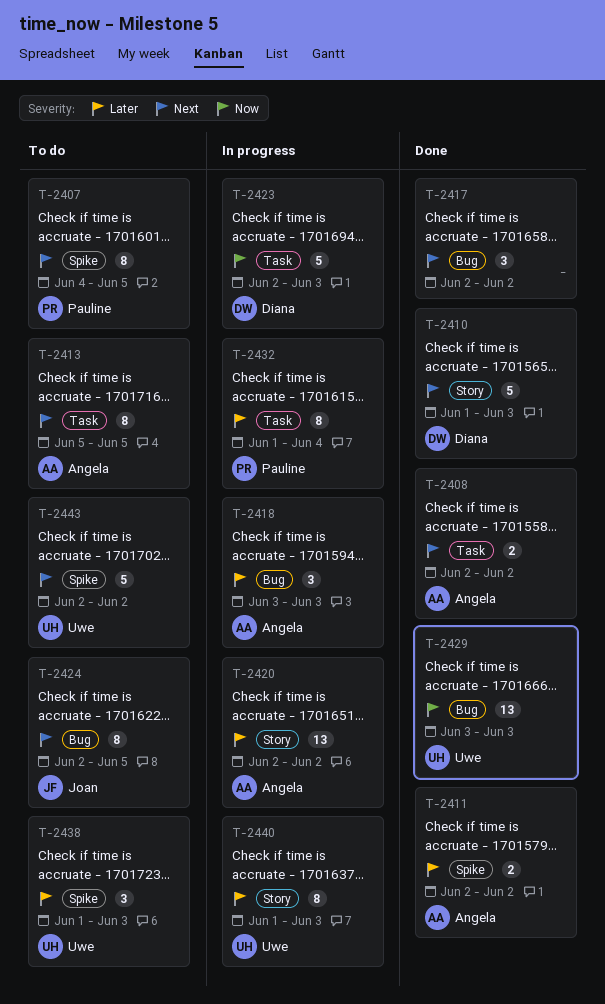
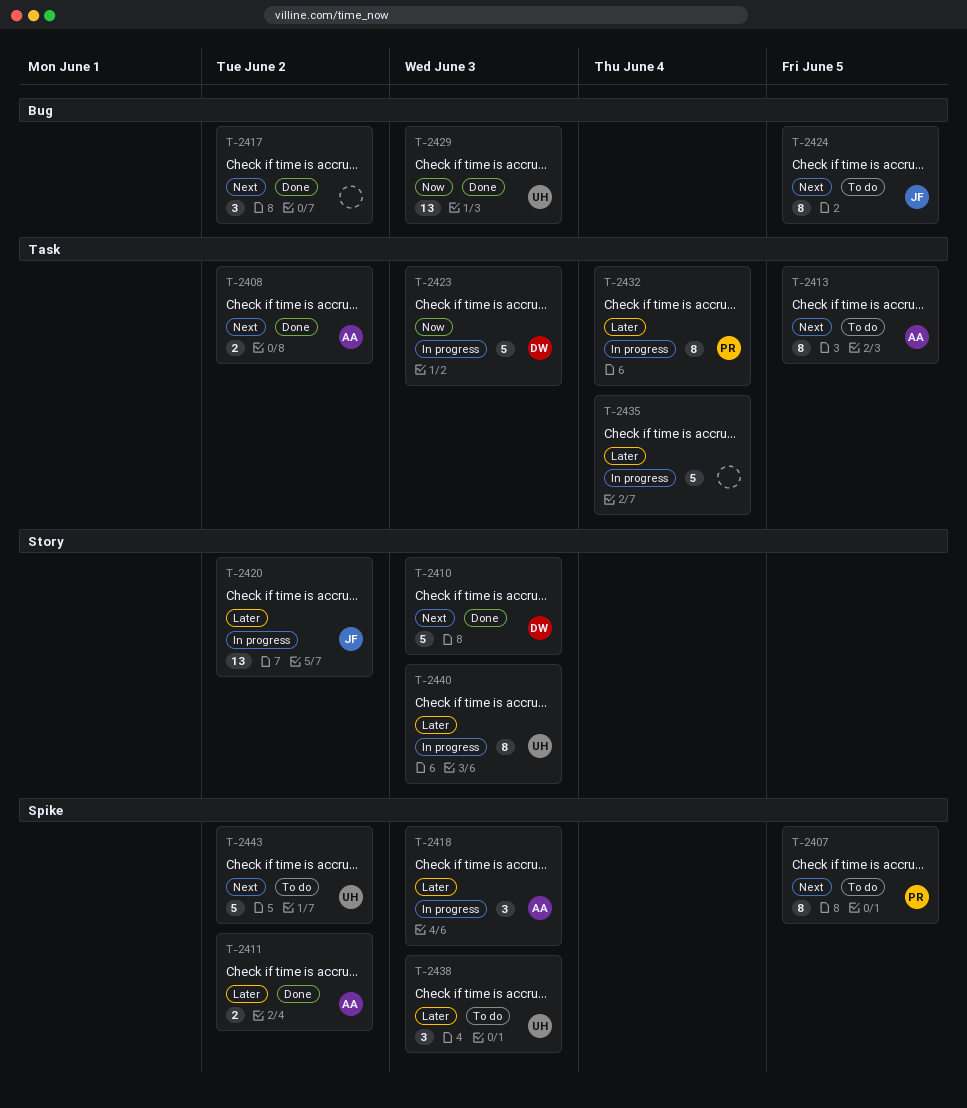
T-2418, label: Bug -> Spike
T-2420, owner: Angela -> Joan
T-2435: none -> present

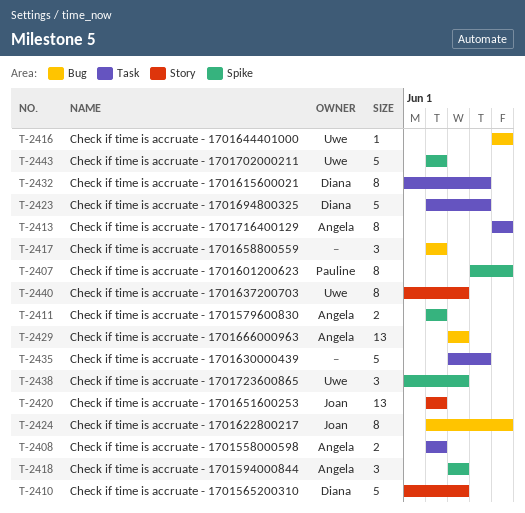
T-2416: none -> present
T-2423, due: Jun 3 -> Jun 4
T-2429, owner: Uwe -> Angela
T-2432, owner: Pauline -> Diana

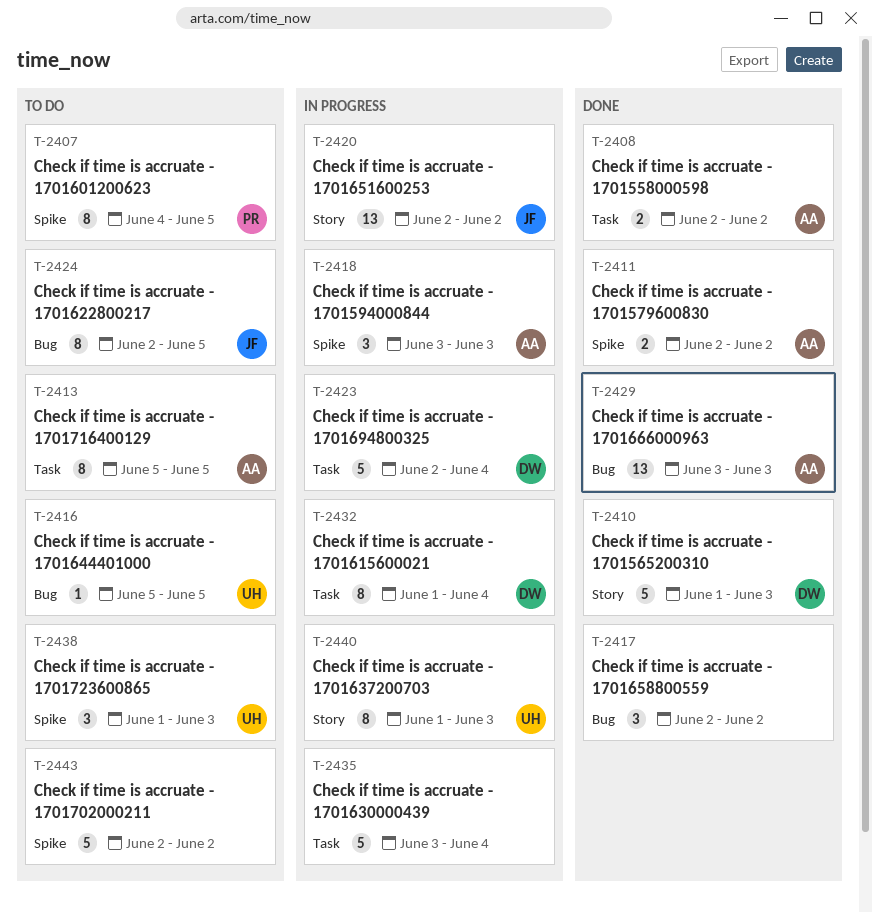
T-2443, owner: Uwe -> none

